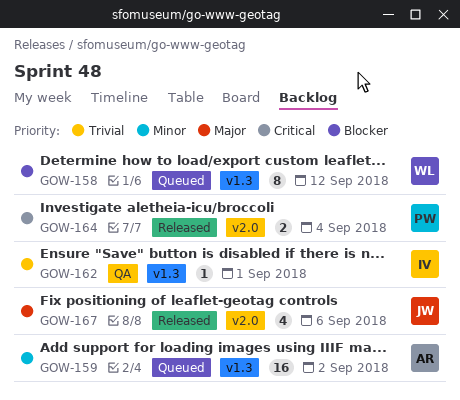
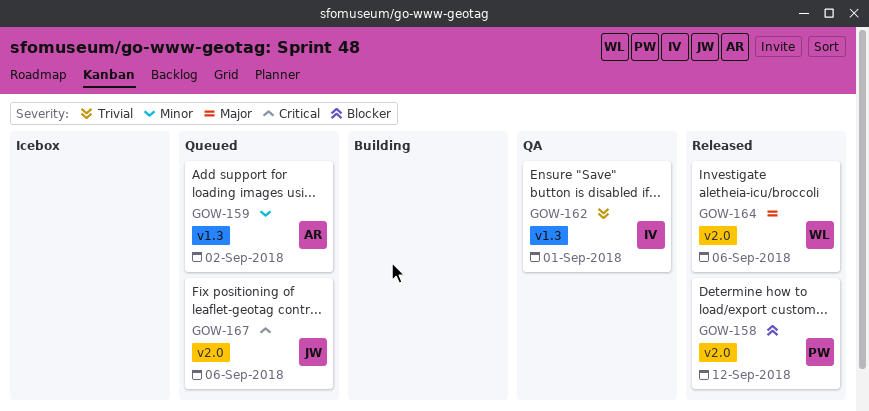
GOW-158, status: Queued -> Released
GOW-158, owner: WL -> PW
GOW-158, label: v1.3 -> v2.0
GOW-164, owner: PW -> WL
GOW-164, priority: Critical -> Major
GOW-164, due: Sep 4 -> Sep 6
GOW-167, status: Released -> Queued
GOW-167, priority: Major -> Critical

